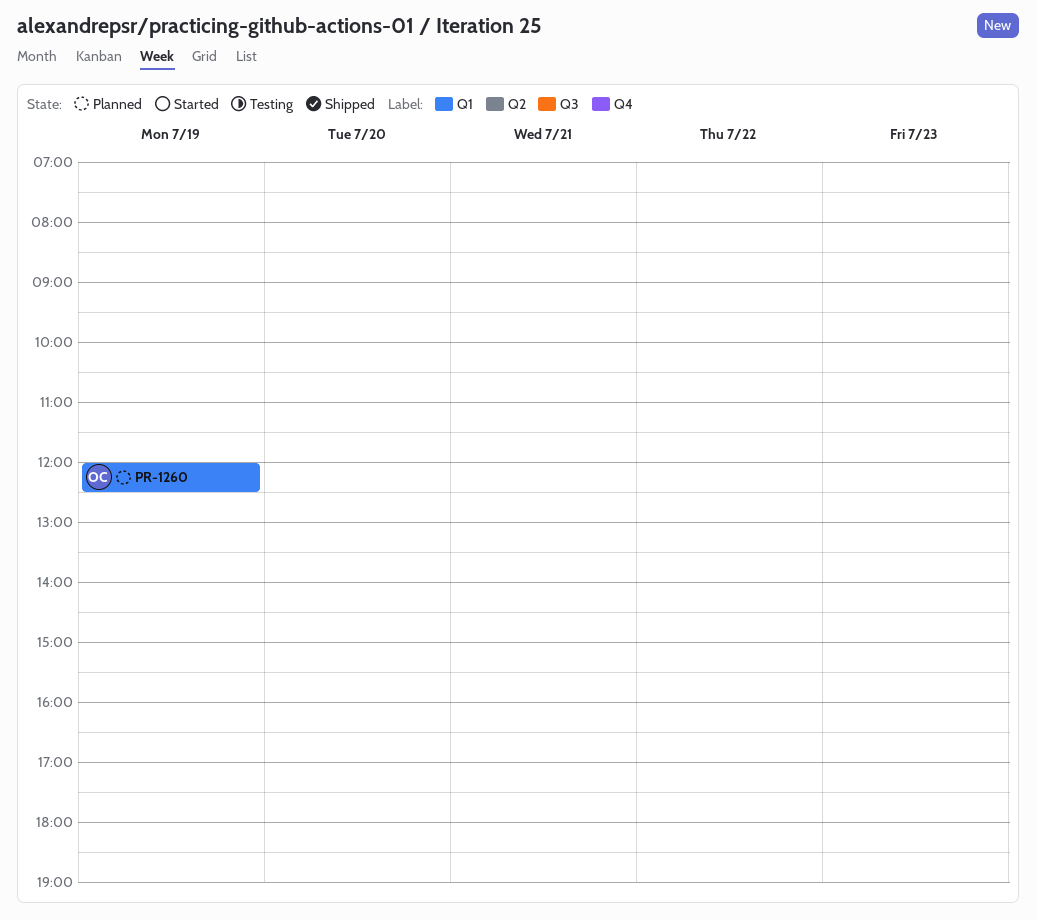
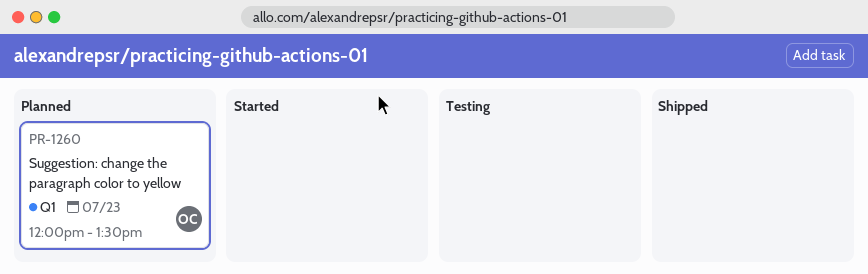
PR-1260, day: Jul 19 -> Jul 23
PR-1260, ends: 12:30 -> 13:30

